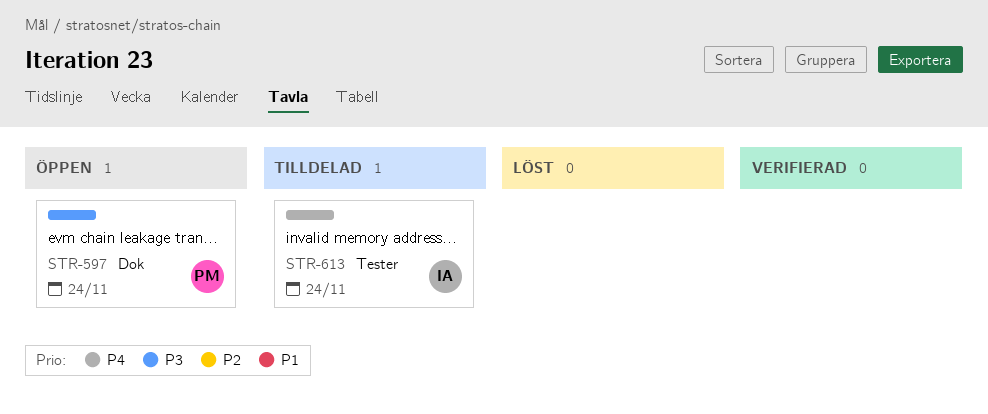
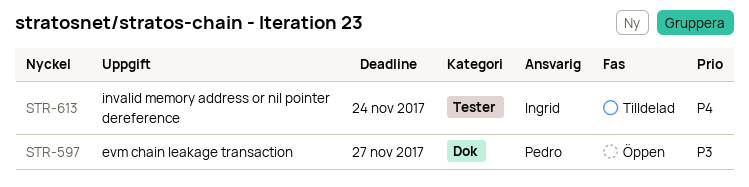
STR-597, due: Nov 24 -> Nov 27

